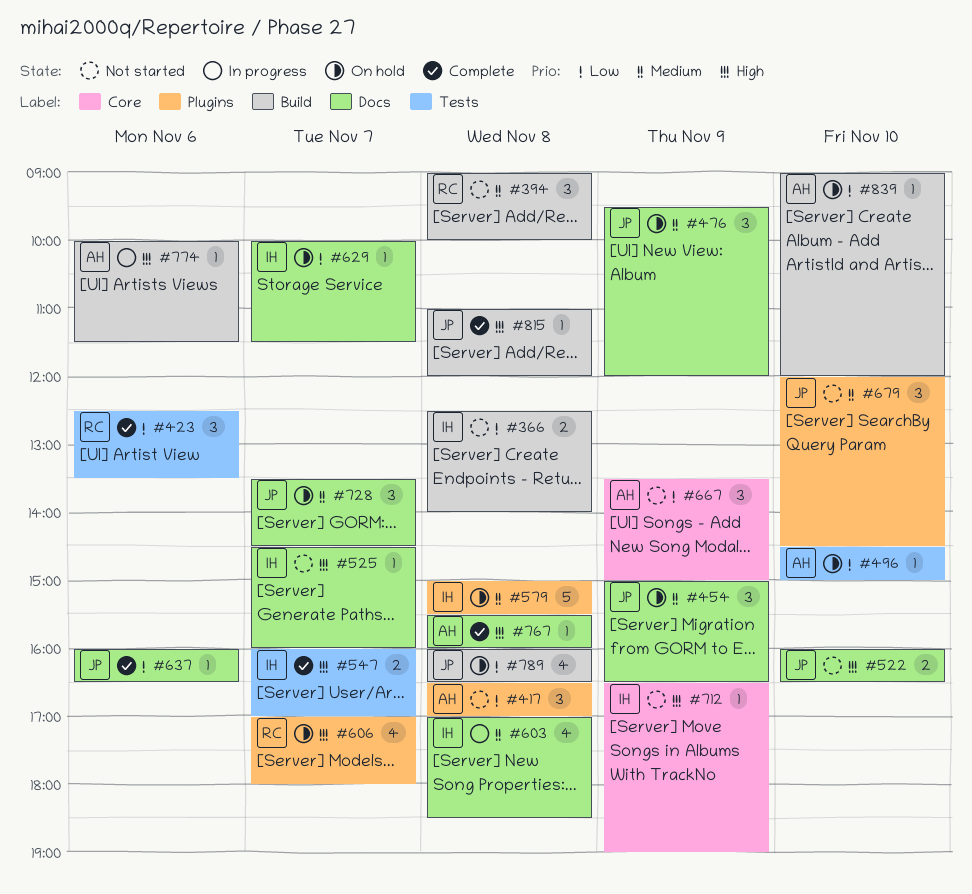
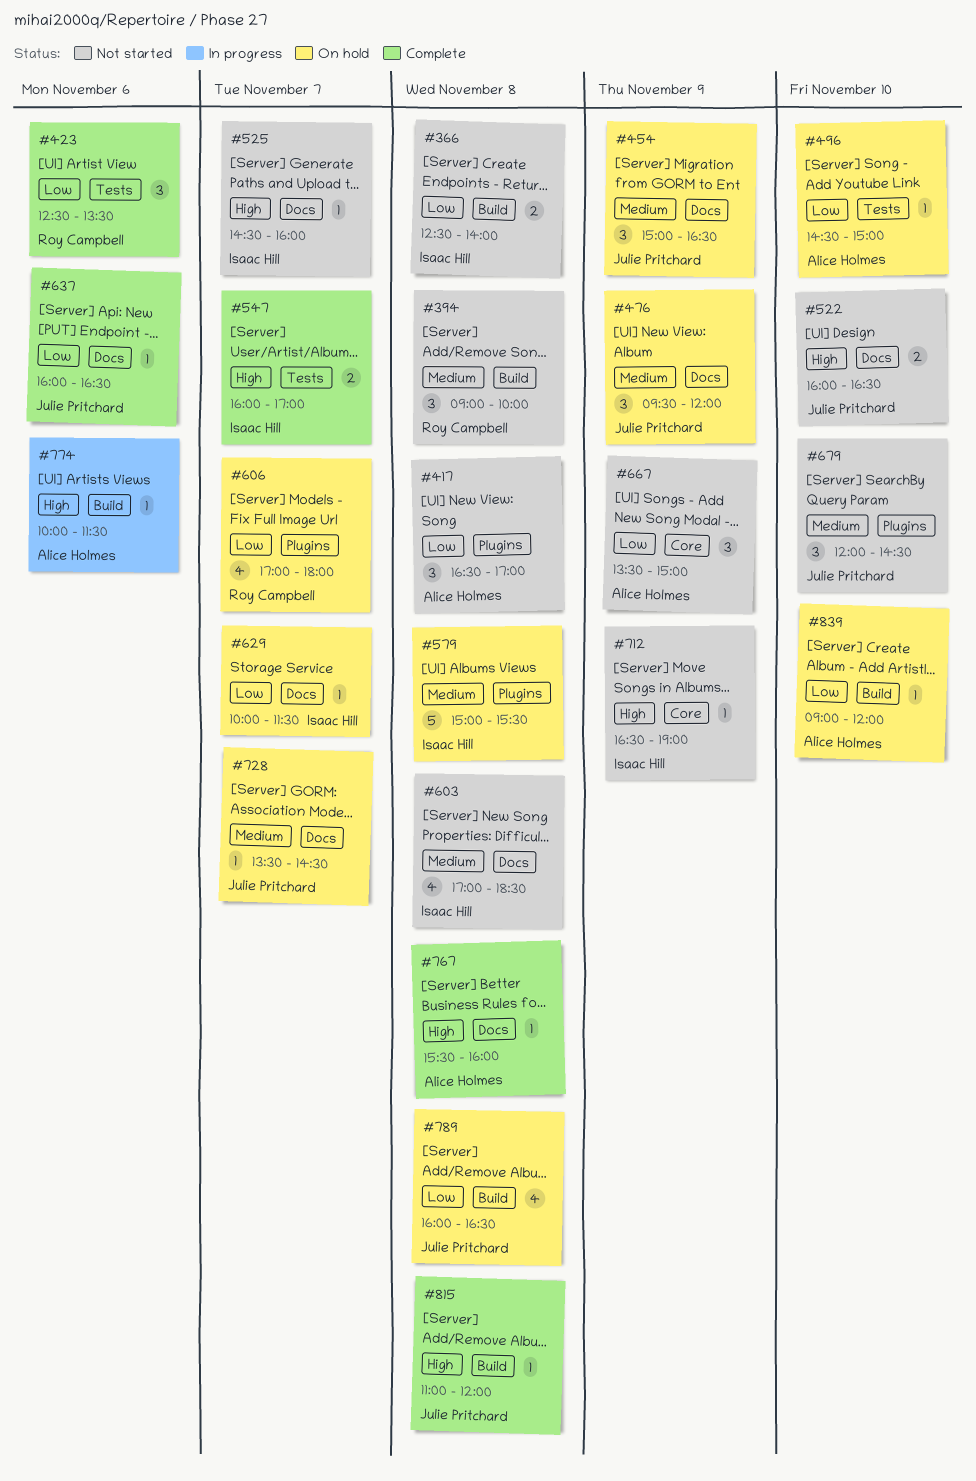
#603, status: In progress -> Not started
#606, priority: High -> Low
#728, estimate: 3 -> 1

